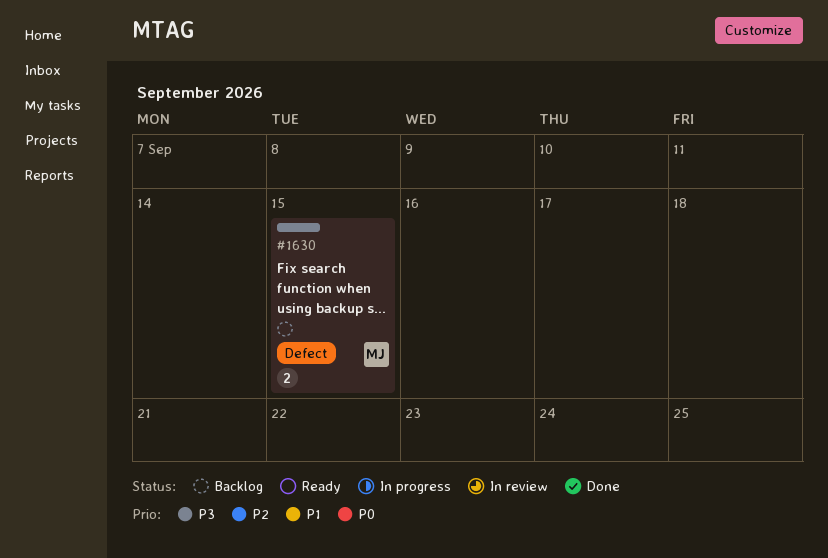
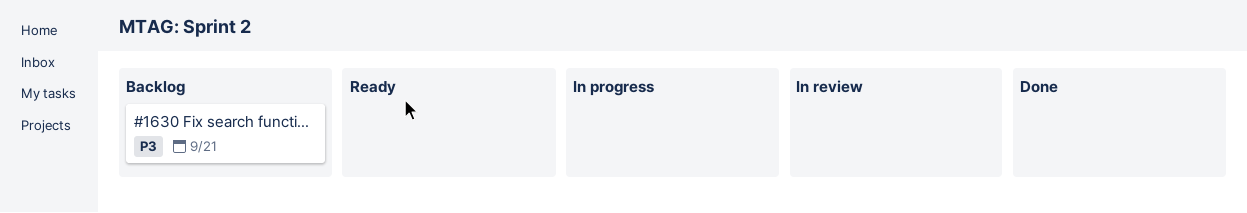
#1630, due: Sep 15 -> Sep 21

